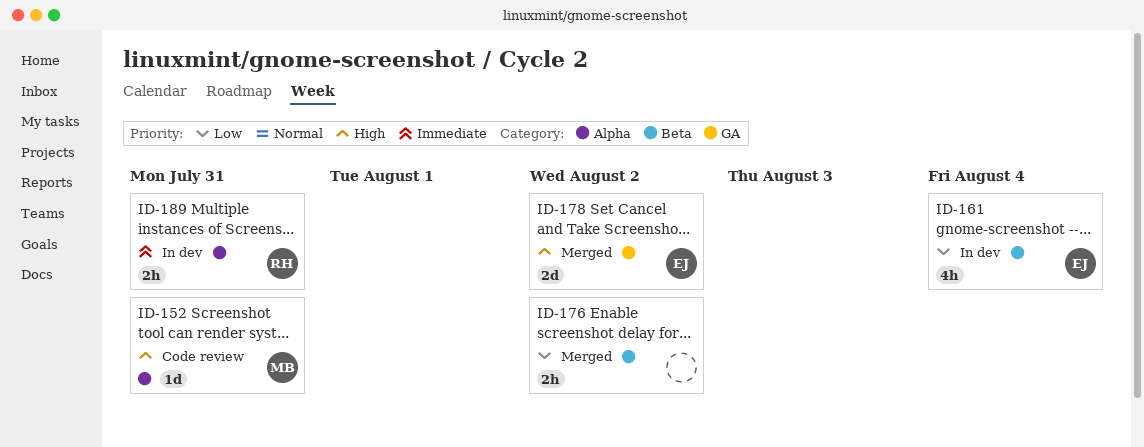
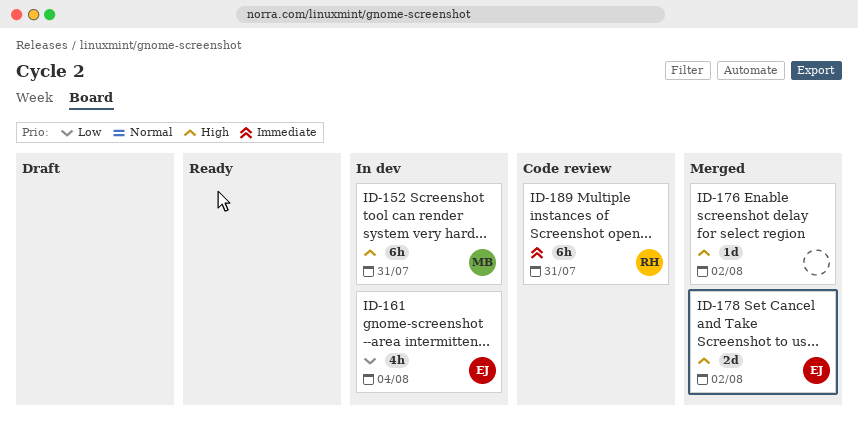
ID-152, status: Code review -> In dev
ID-152, estimate: 1d -> 6h
ID-176, priority: Low -> High
ID-176, estimate: 2h -> 1d
ID-189, status: In dev -> Code review
ID-189, estimate: 2h -> 6h

